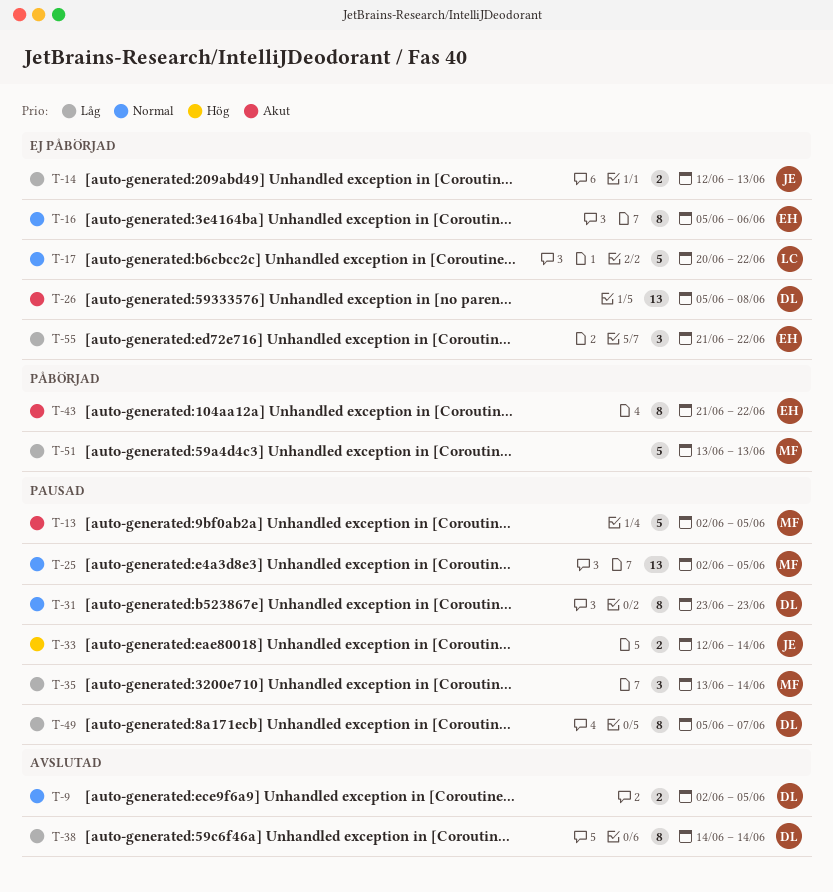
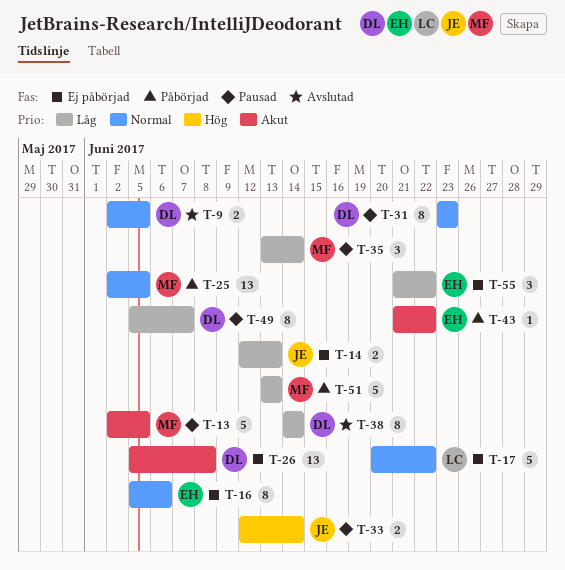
T-25, status: Pausad -> Påbörjad
T-43, estimate: 8 -> 1

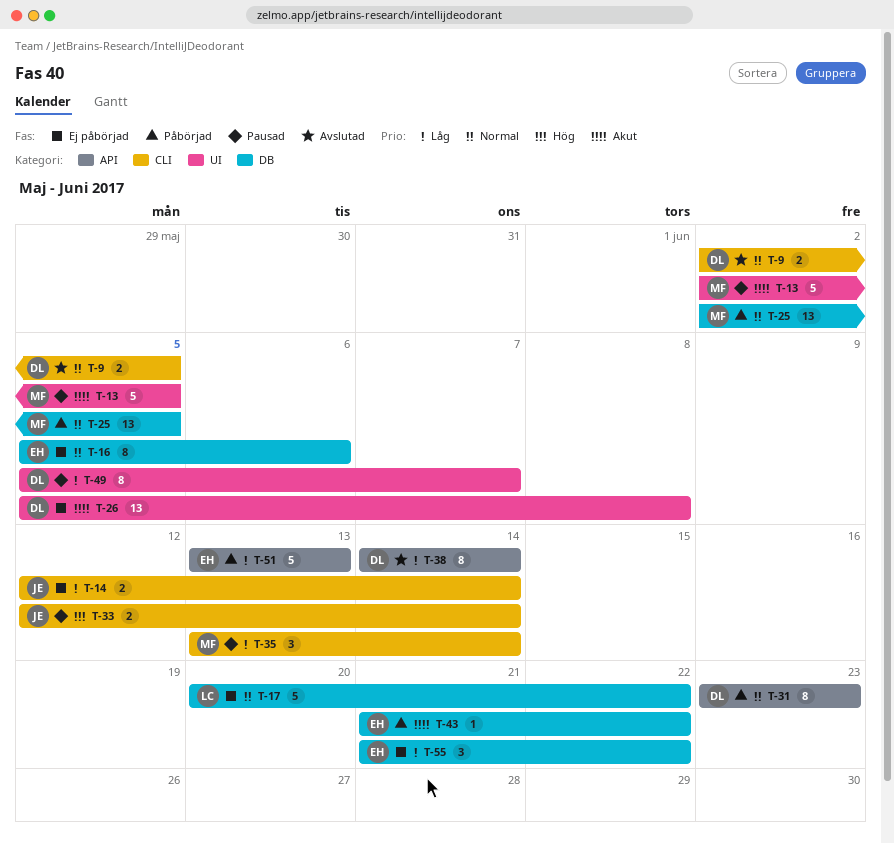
T-14, due: Jun 13 -> Jun 14
T-31, status: Pausad -> Påbörjad
T-51, owner: MF -> EH

